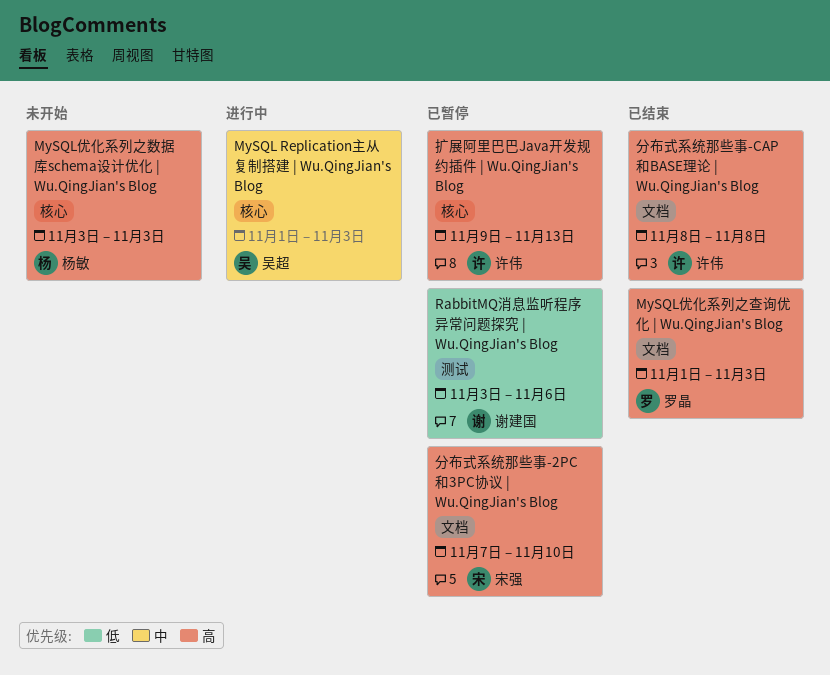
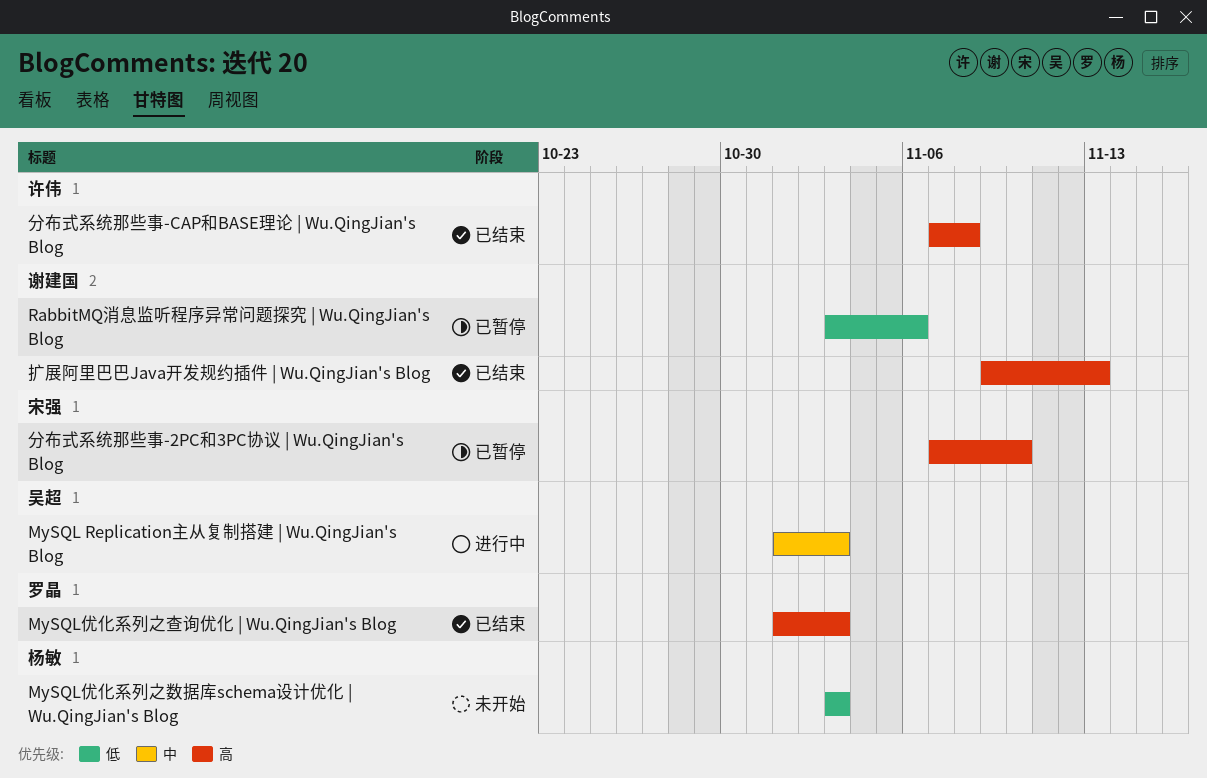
MySQL优化系列之数据库schema设计优化 | Wu.QingJian's Blog, priority: 高 -> 低
分布式系统那些事-CAP和BASE理论 | Wu.QingJian's Blog, start: Nov 8 -> Nov 7
扩展阿里巴巴Java开发规约插件 | Wu.QingJian's Blog, status: 已暂停 -> 已结束
扩展阿里巴巴Java开发规约插件 | Wu.QingJian's Blog, owner: 许伟 -> 谢建国

